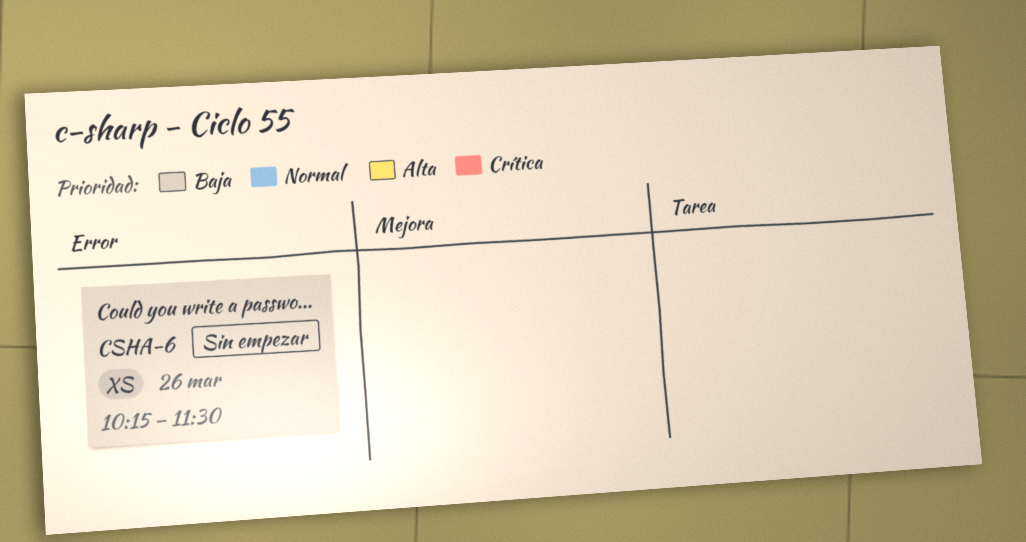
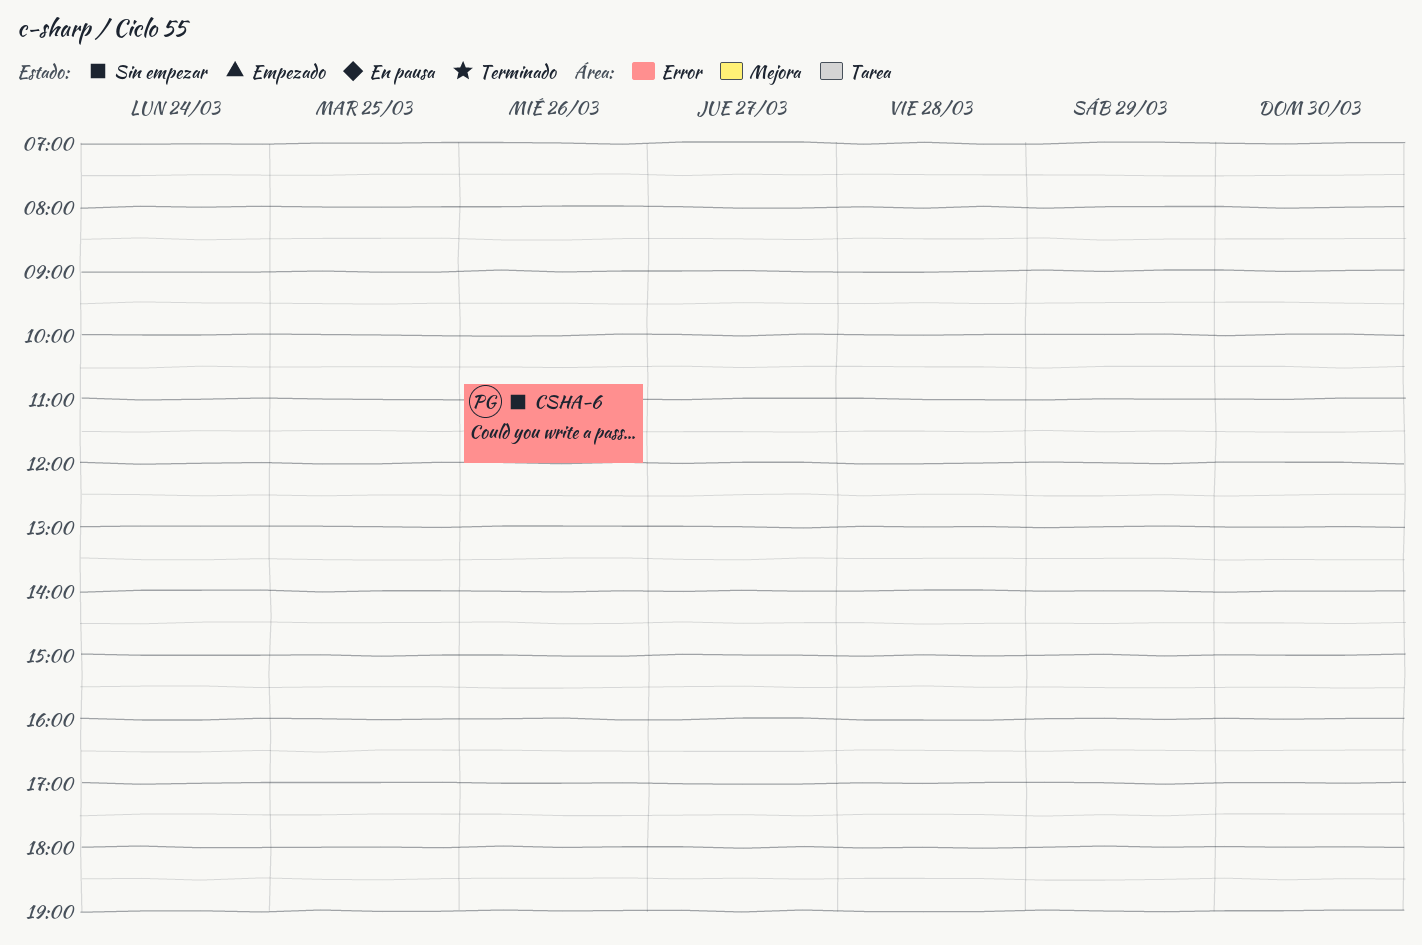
CSHA-6, begins: 10:15 -> 10:45
CSHA-6, ends: 11:30 -> 12:00

